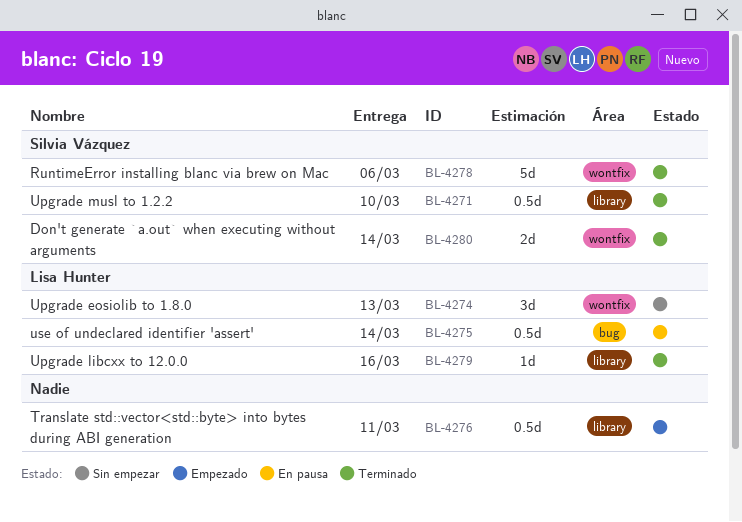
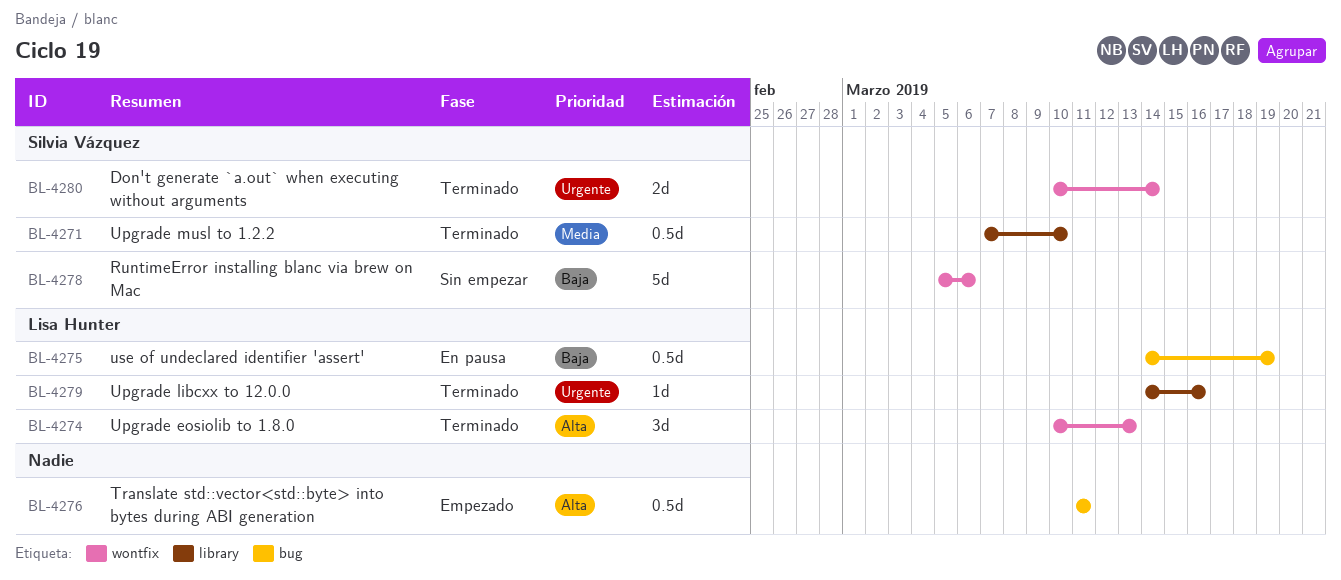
BL-4274, status: Sin empezar -> Terminado
BL-4275, due: Mar 14 -> Mar 19
BL-4276, label: library -> bug
BL-4278, status: Terminado -> Sin empezar

